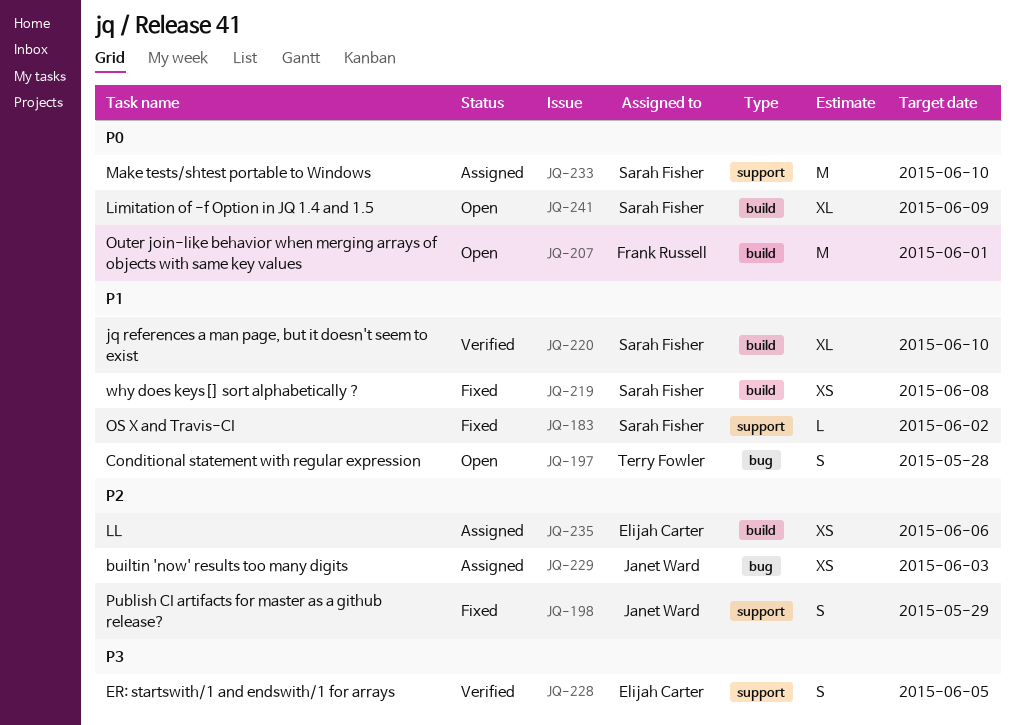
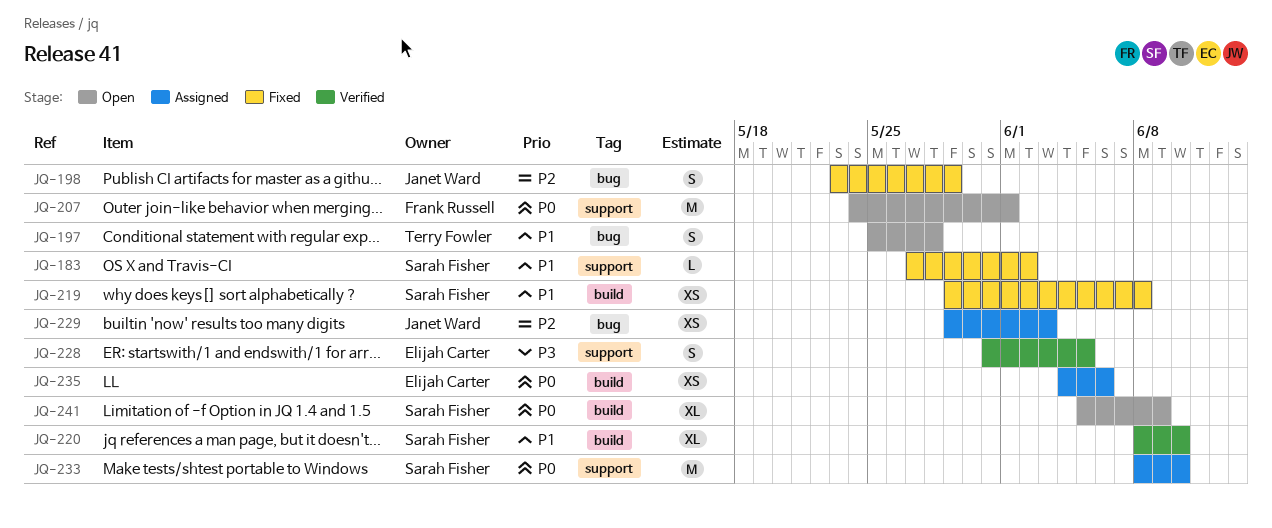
JQ-198, label: support -> bug
JQ-207, label: build -> support
JQ-235, priority: P2 -> P0

